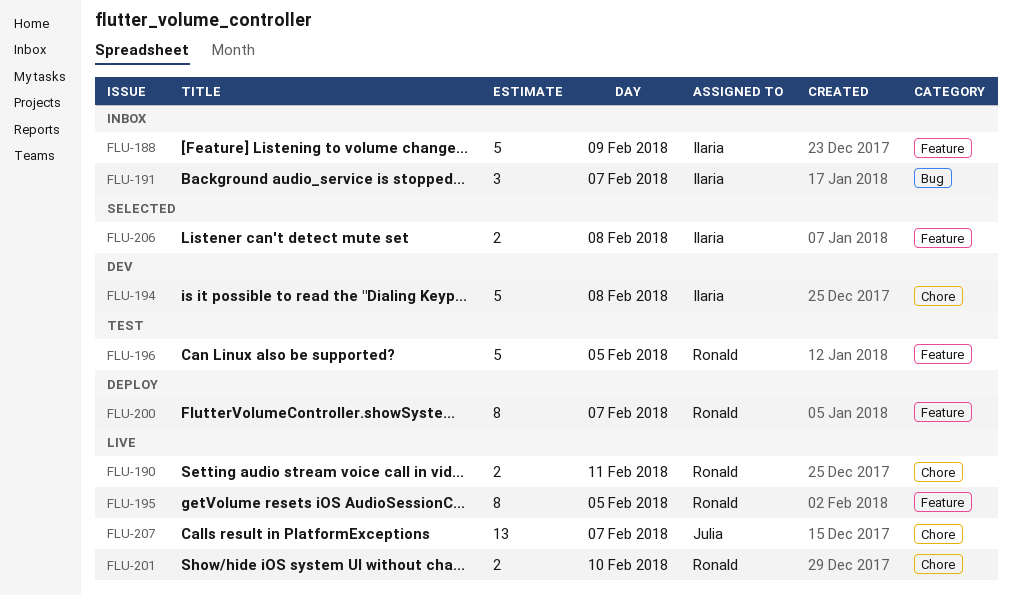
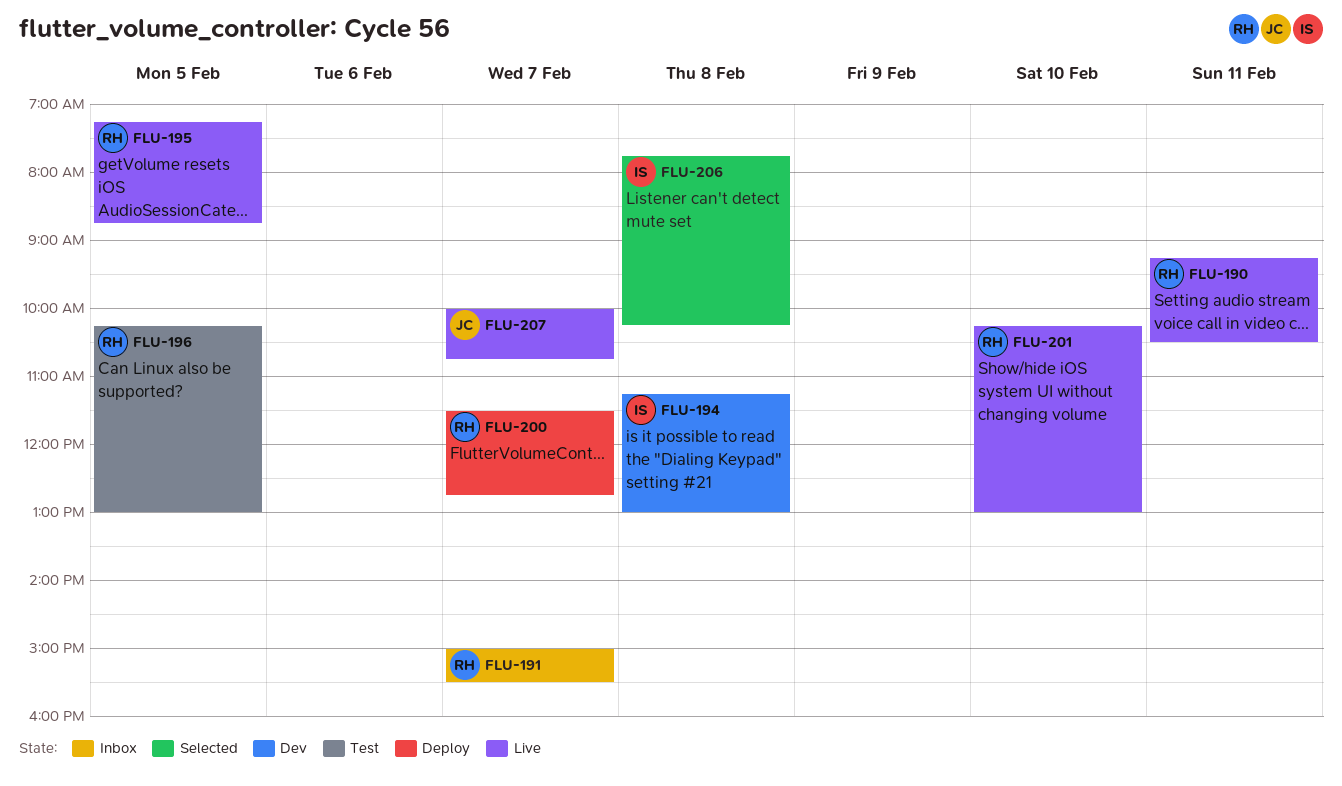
FLU-188: present -> none
FLU-191, owner: Ilaria -> Ronald

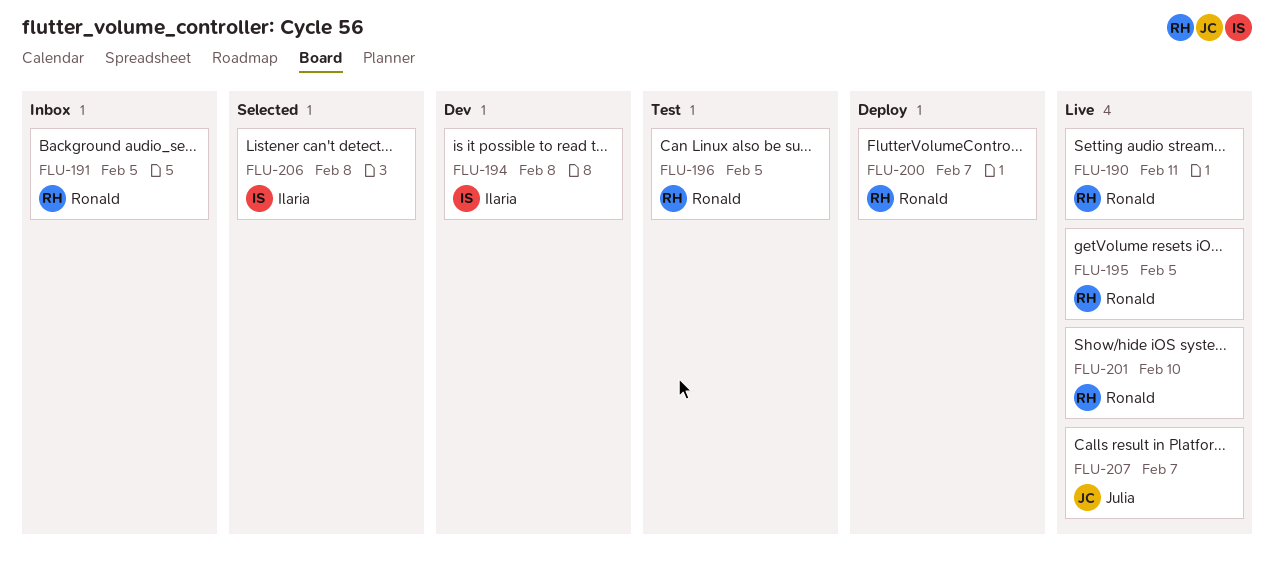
FLU-191, day: Feb 7 -> Feb 5

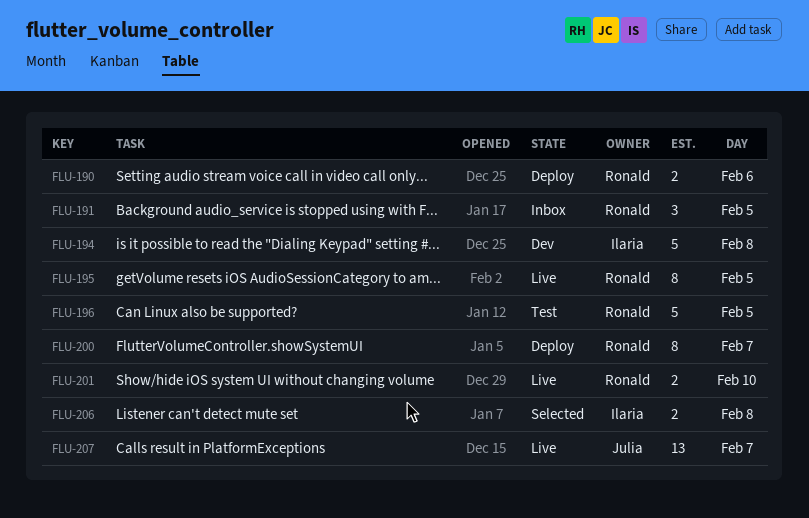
FLU-190, status: Live -> Deploy
FLU-190, day: Feb 11 -> Feb 6

